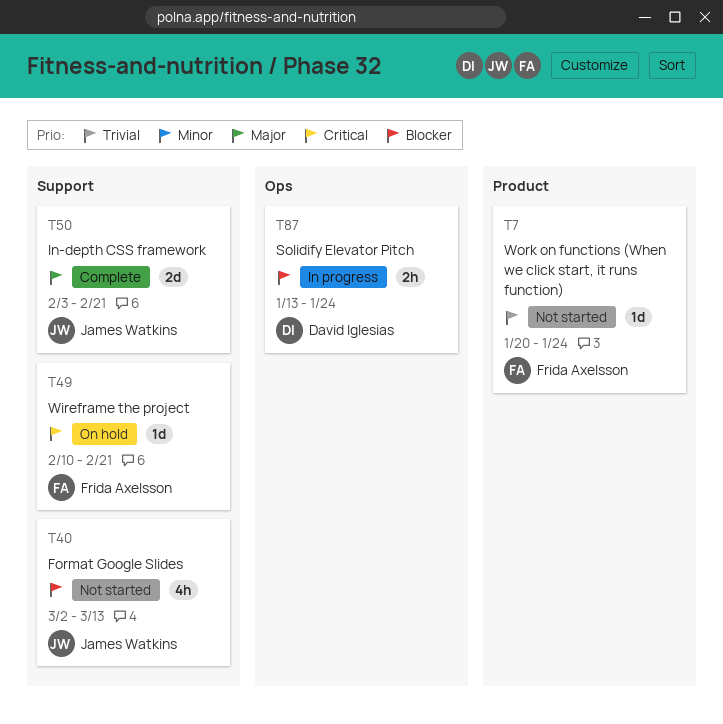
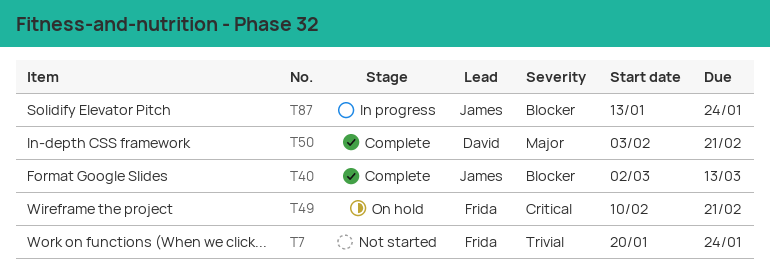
T40, status: Not started -> Complete
T50, owner: James Watkins -> David Iglesias
T87, owner: David Iglesias -> James Watkins

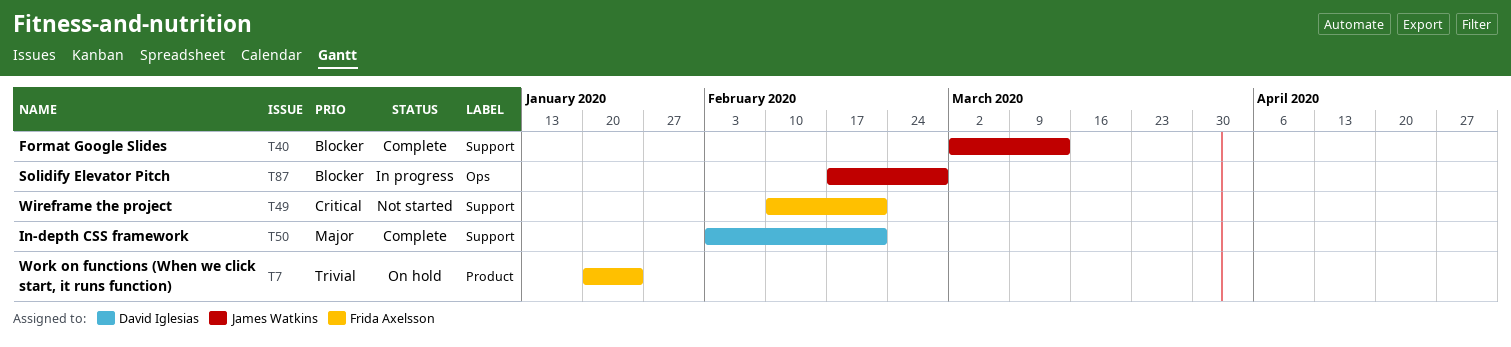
T7, status: Not started -> On hold
T49, status: On hold -> Not started
T87, start: Jan 13 -> Feb 17
T87, due: Jan 24 -> Feb 28

